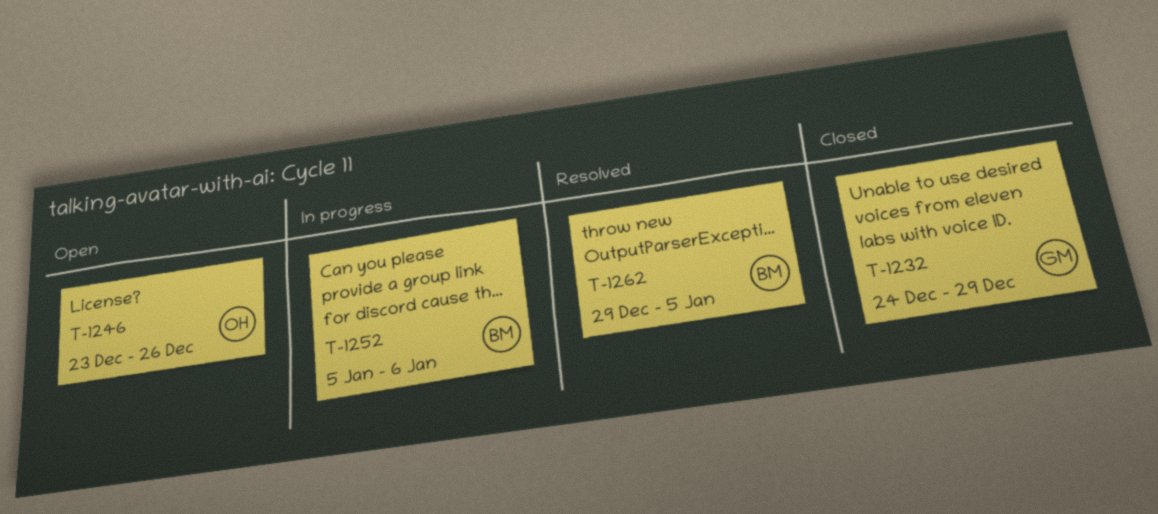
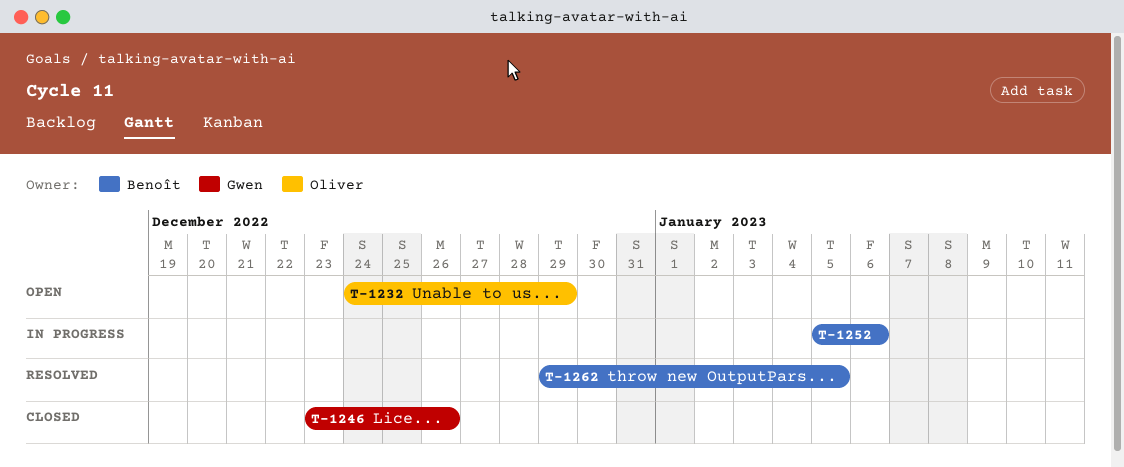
T-1232, status: Closed -> Open
T-1232, owner: Gwen -> Oliver
T-1246, status: Open -> Closed
T-1246, owner: Oliver -> Gwen

